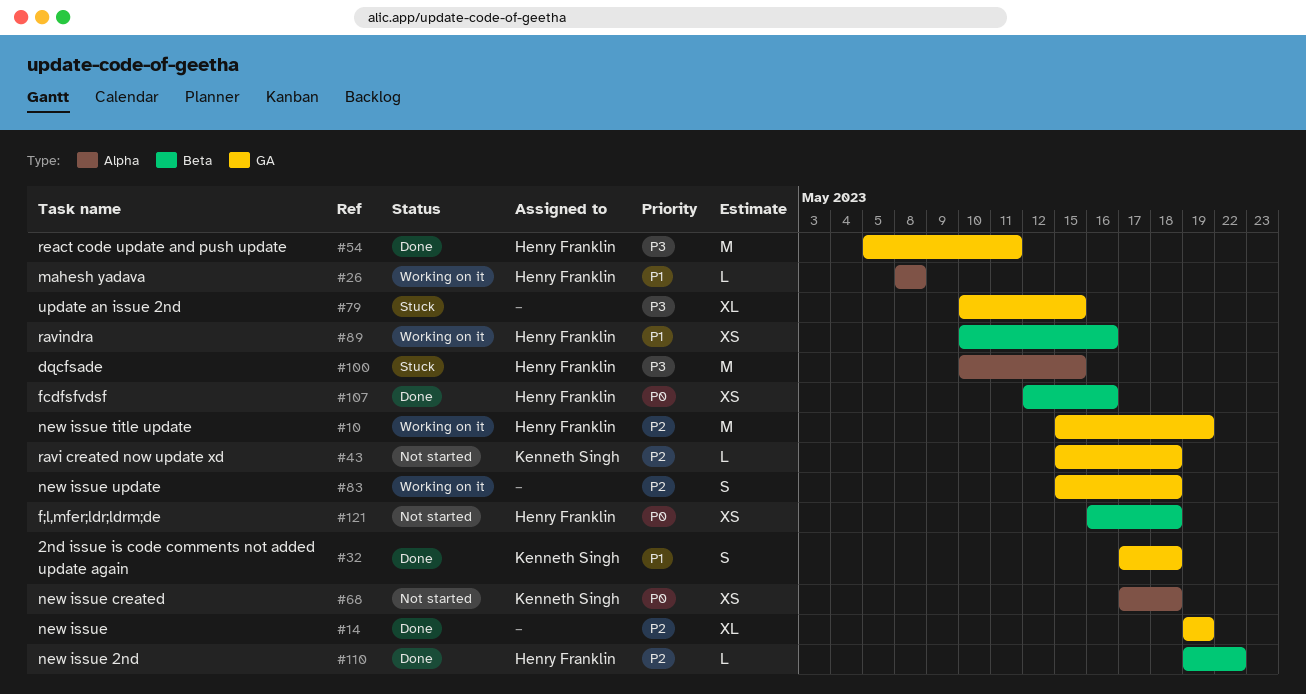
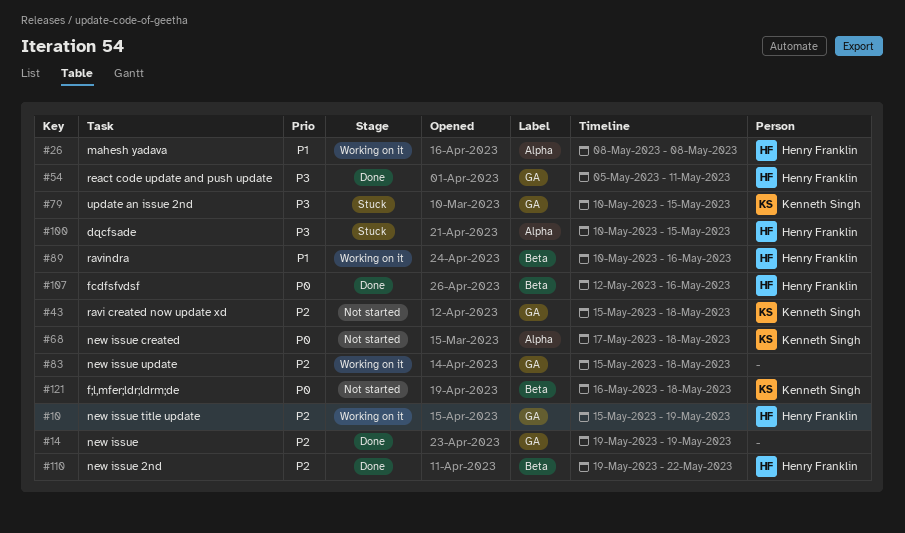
#32: present -> none
#79, owner: none -> Kenneth Singh
#121, owner: Henry Franklin -> Kenneth Singh

